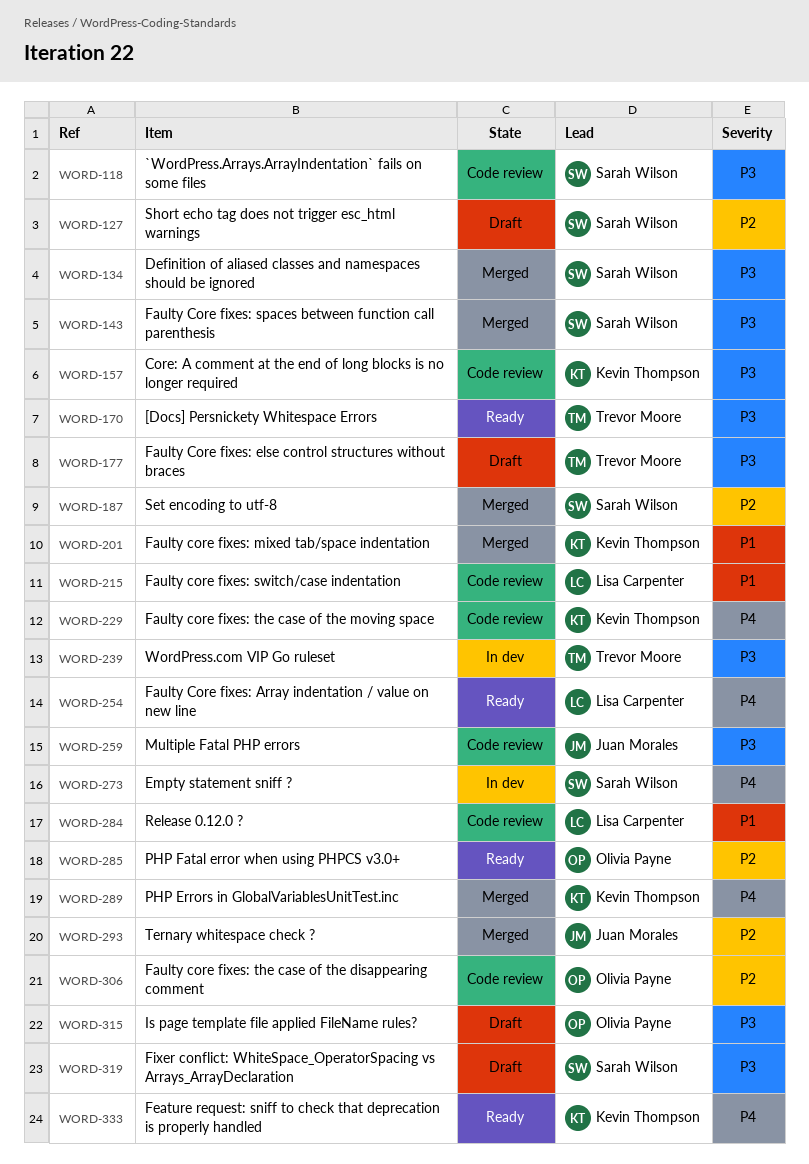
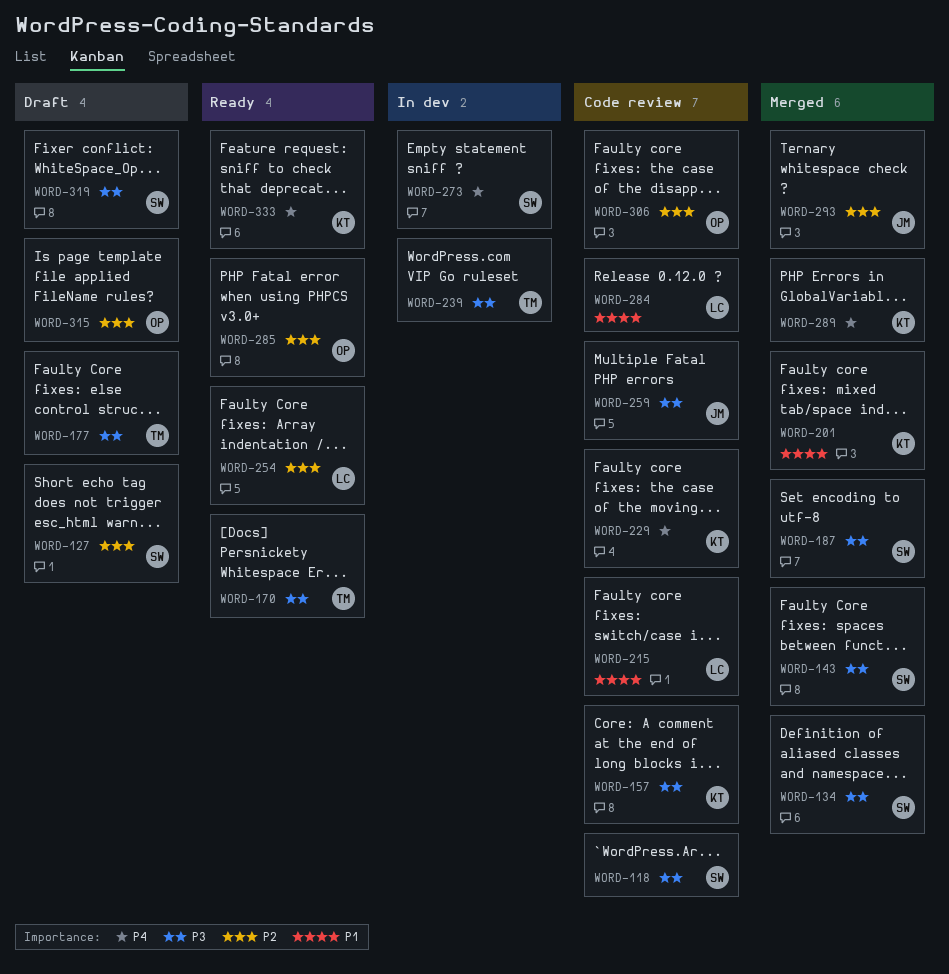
WORD-187, priority: P2 -> P3
WORD-254, priority: P4 -> P2
WORD-315, priority: P3 -> P2

